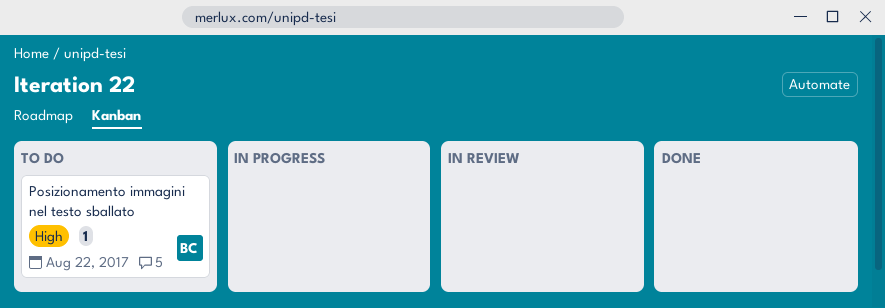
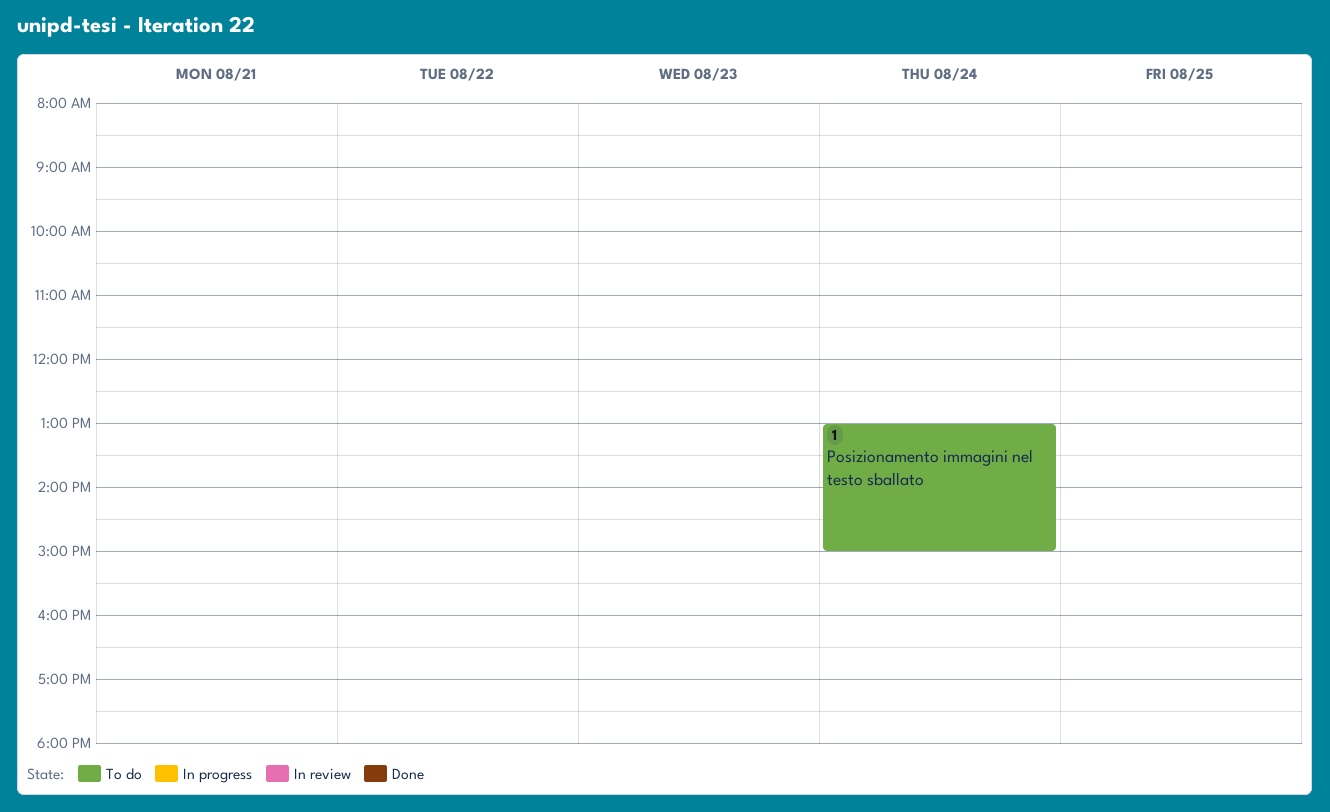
Posizionamento immagini nel testo sballato, day: Aug 22 -> Aug 24

